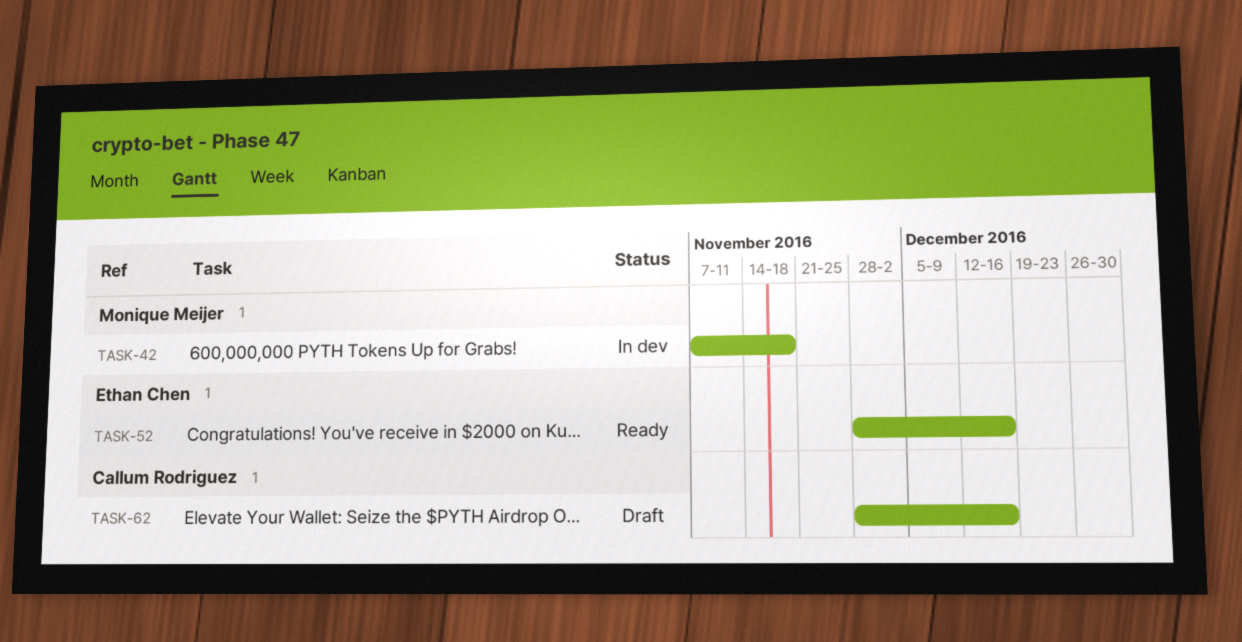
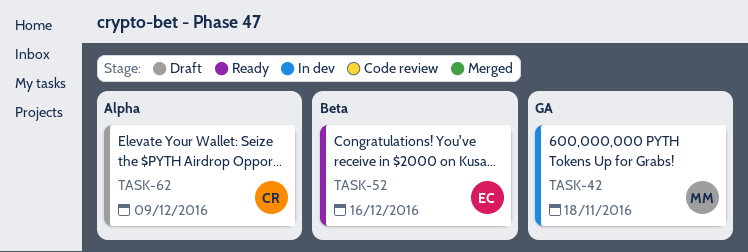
TASK-62, due: Dec 16 -> Dec 9

